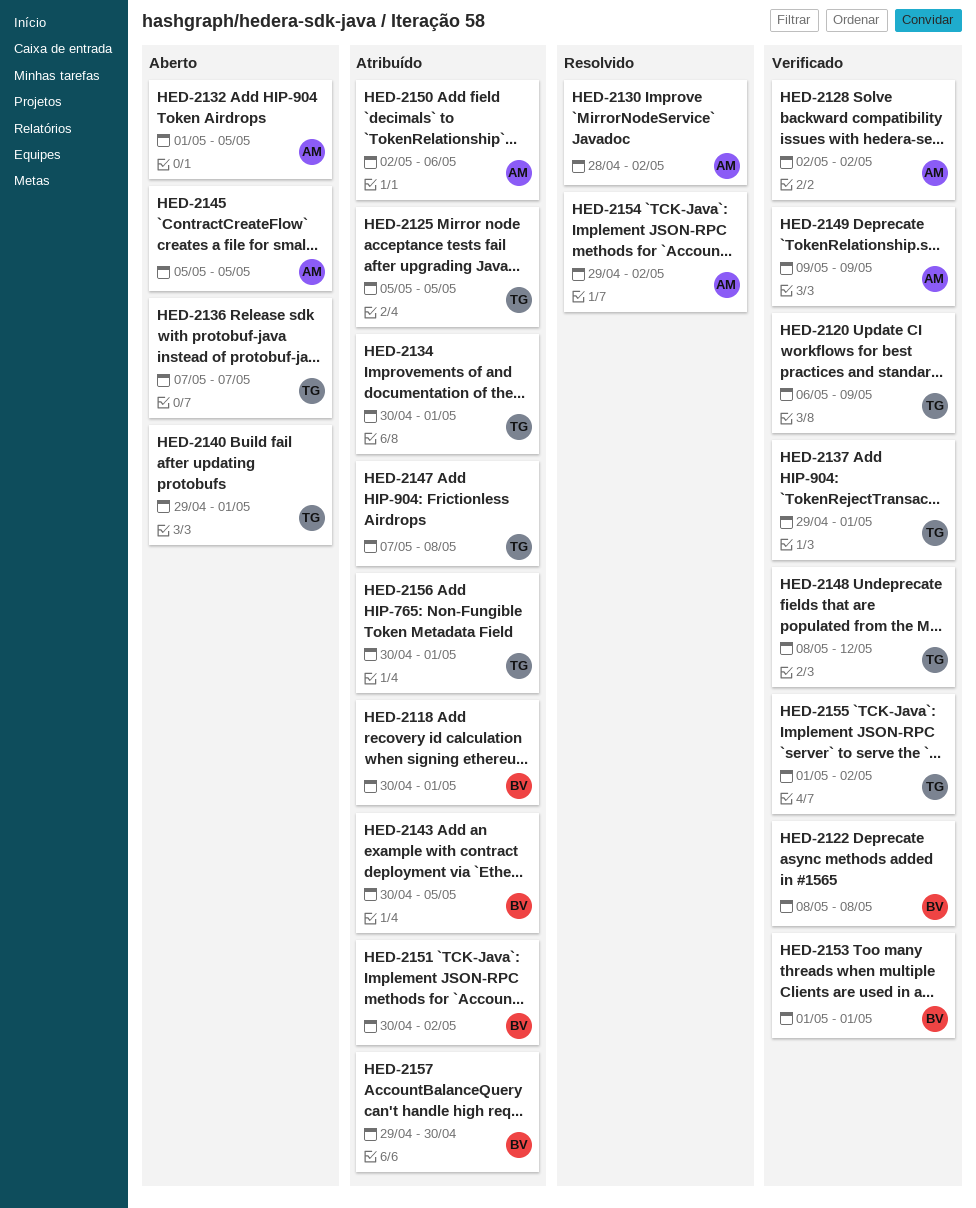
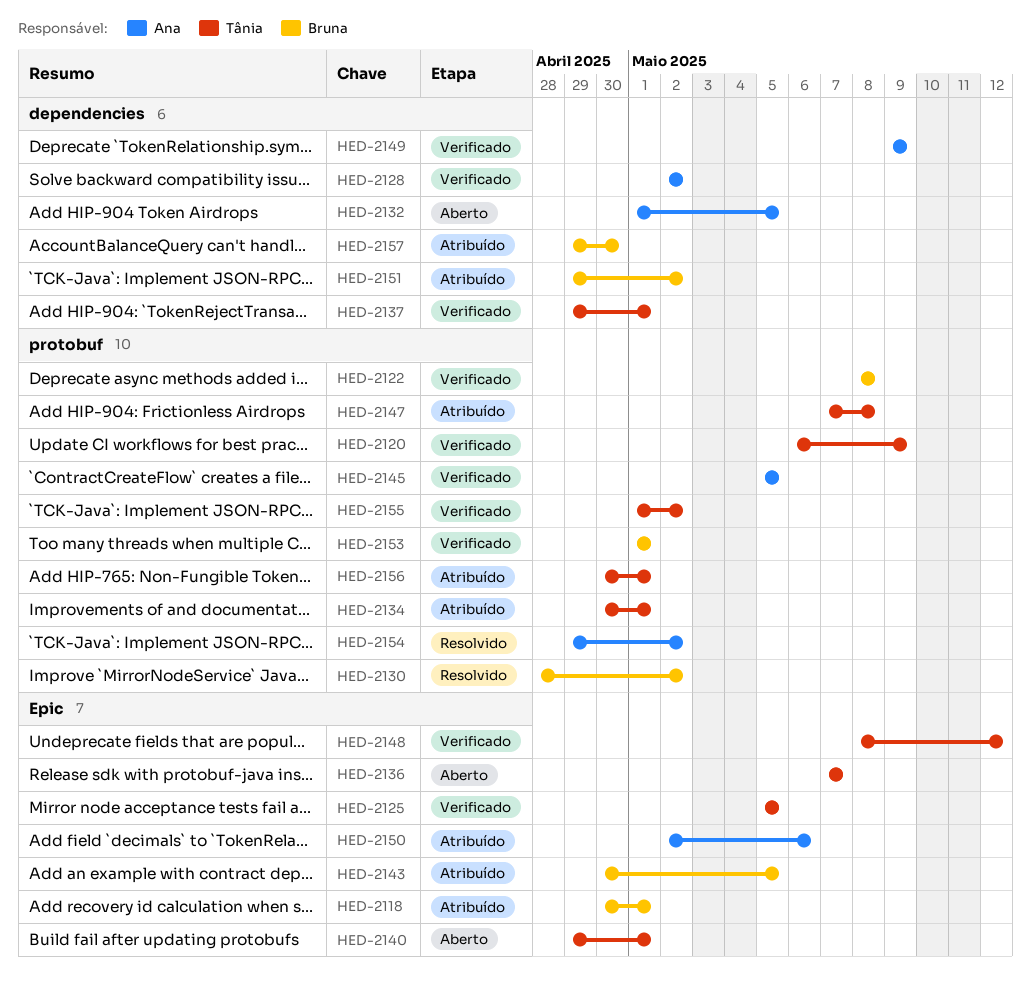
HED-2125, status: Atribuído -> Verificado
HED-2130, owner: Ana -> Bruna
HED-2145, status: Aberto -> Verificado
HED-2151, start: Apr 30 -> Apr 29

